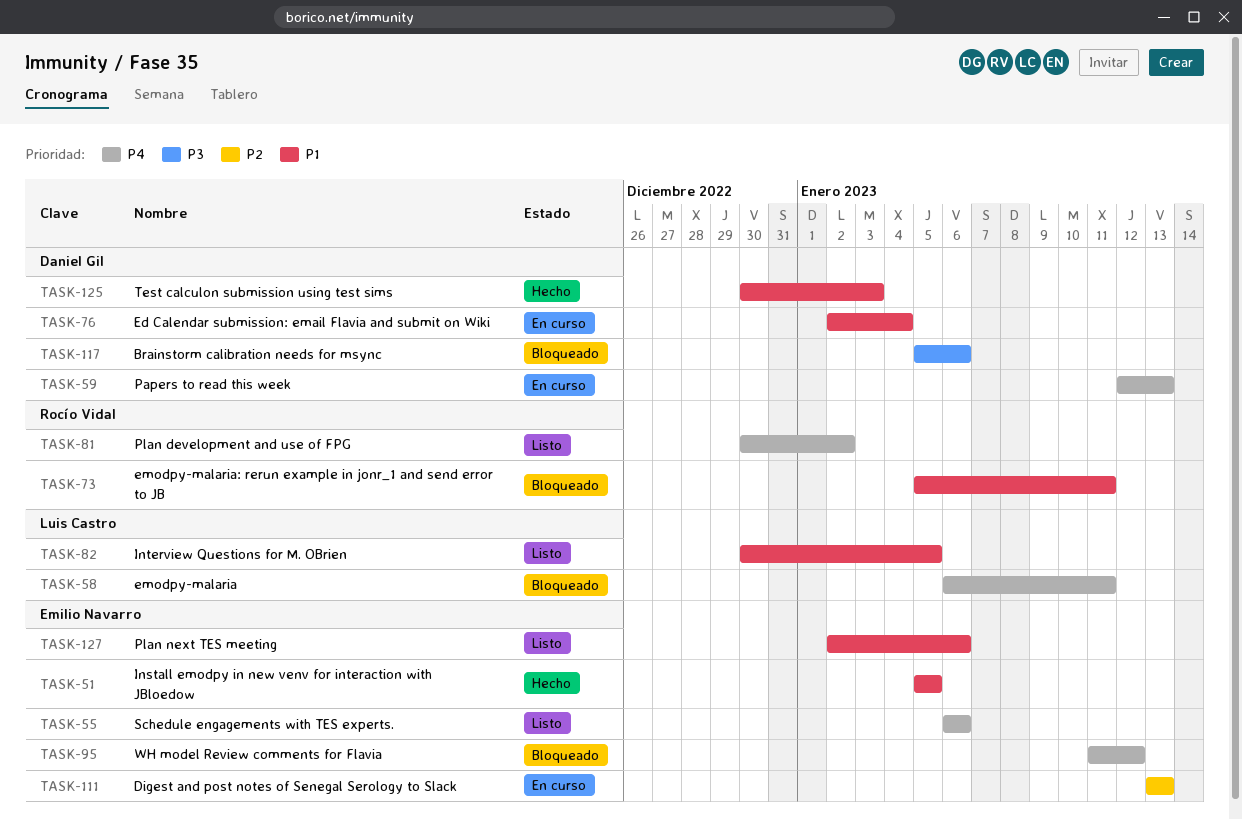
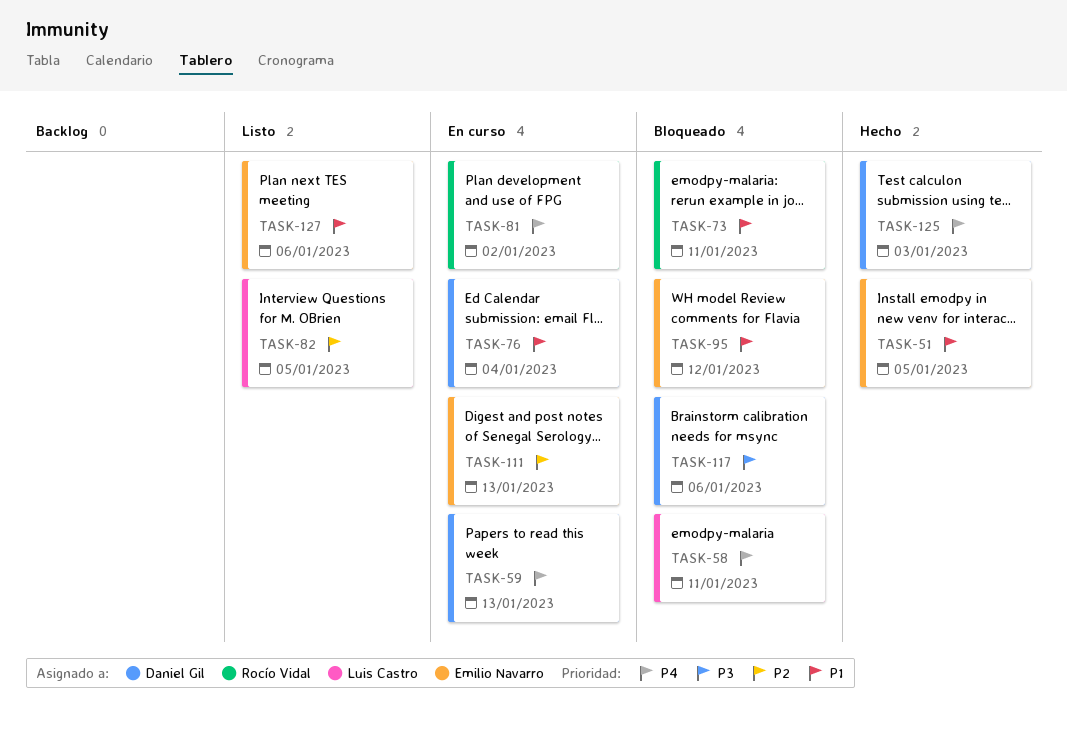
TASK-55: present -> none
TASK-81, status: Listo -> En curso
TASK-82, priority: P1 -> P2
TASK-95, priority: P4 -> P1
TASK-125, priority: P1 -> P4

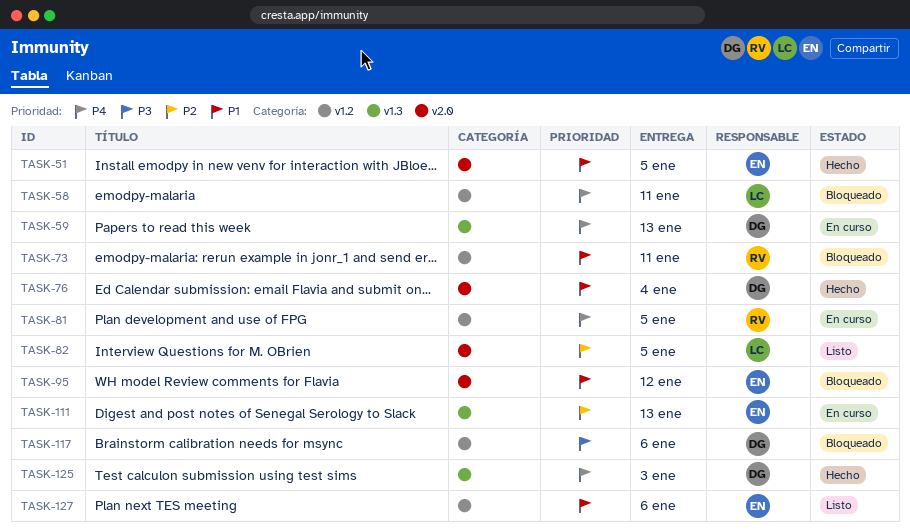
TASK-76, status: En curso -> Hecho
TASK-81, due: Jan 2 -> Jan 5

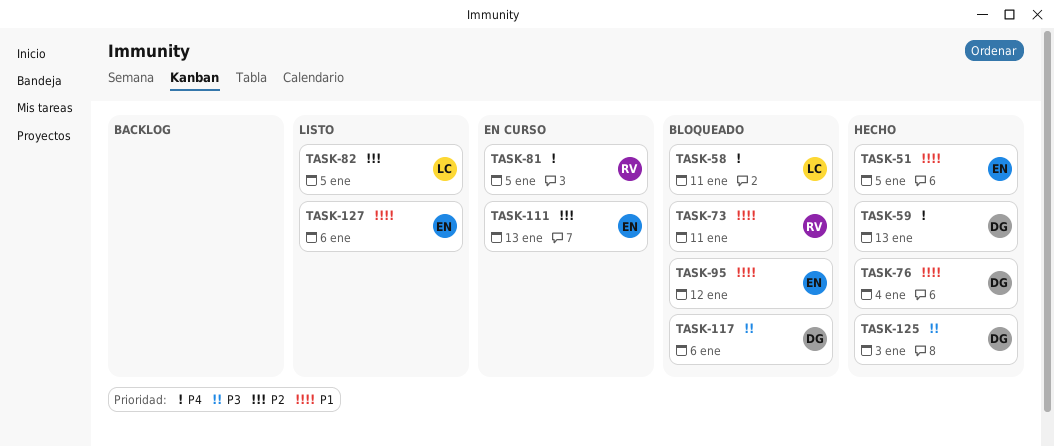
TASK-59, status: En curso -> Hecho
TASK-125, priority: P4 -> P3

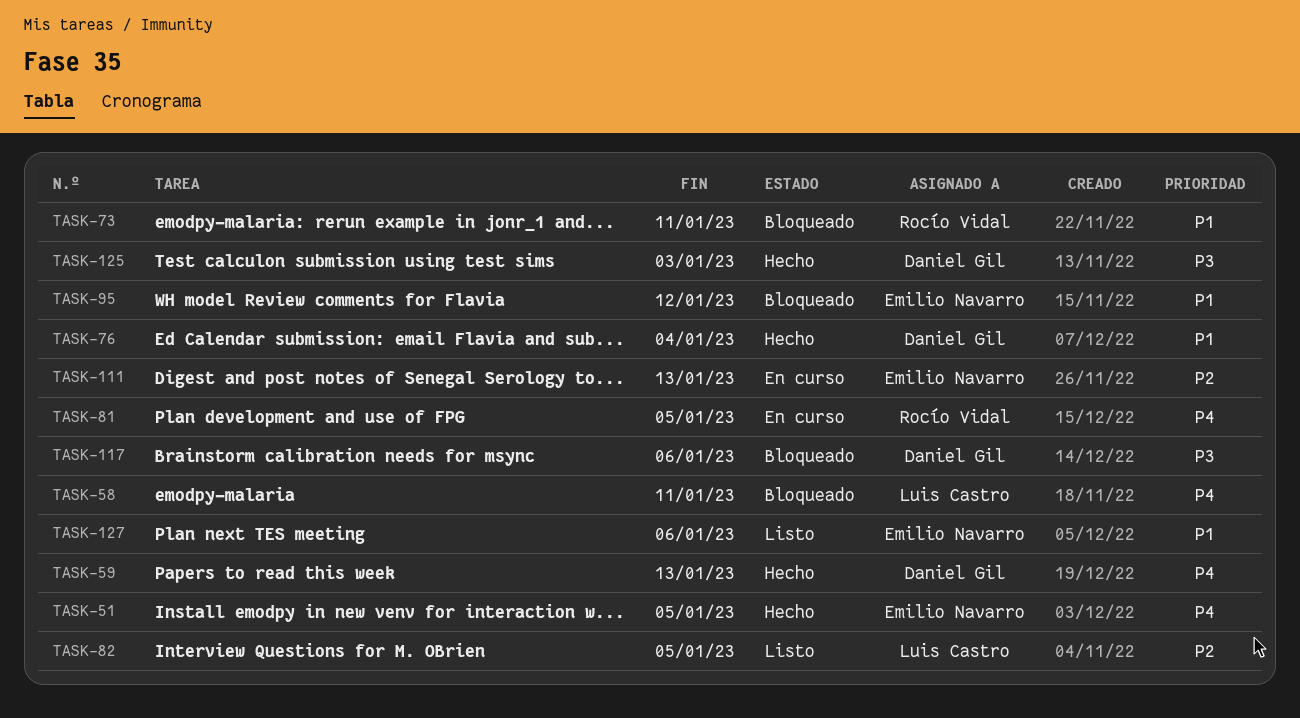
TASK-51, priority: P1 -> P4

